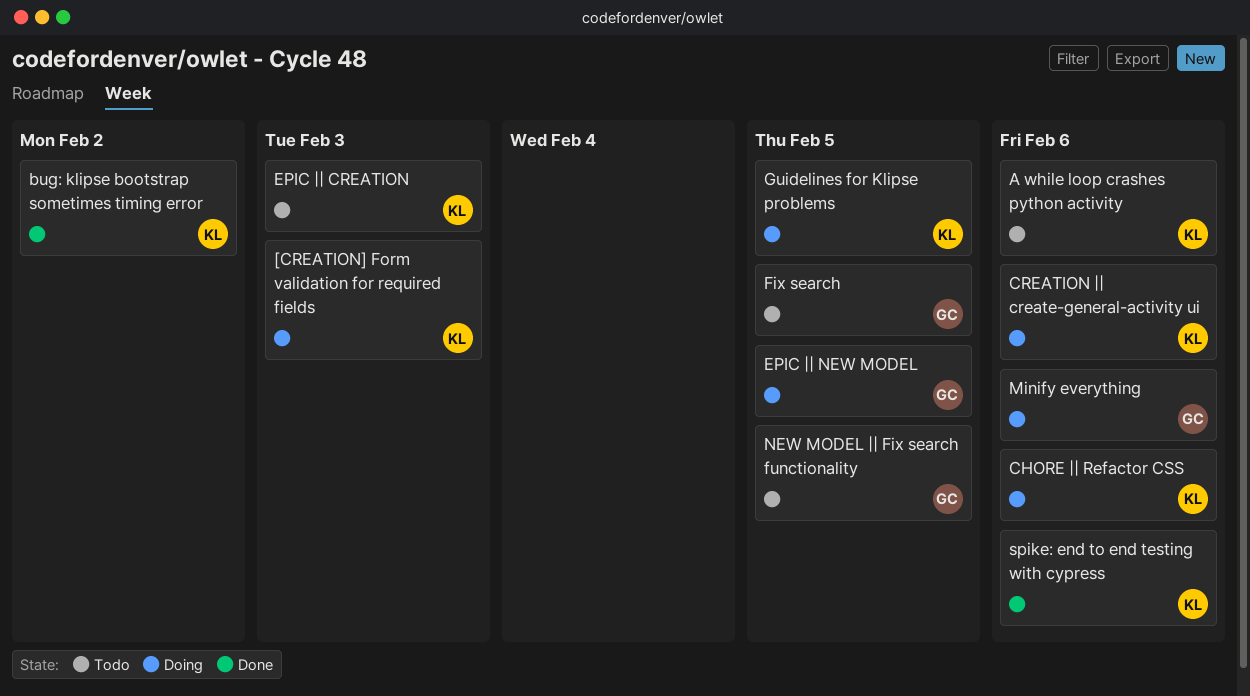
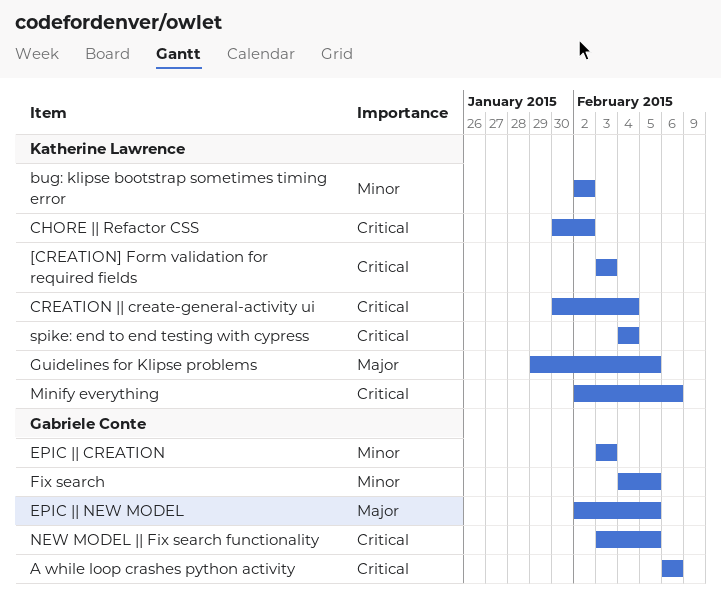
A while loop crashes python activity, owner: Katherine Lawrence -> Gabriele Conte
CHORE || Refactor CSS, due: Feb 6 -> Feb 2
CREATION || create-general-activity ui, due: Feb 6 -> Feb 4
EPIC || CREATION, owner: Katherine Lawrence -> Gabriele Conte
Minify everything, owner: Gabriele Conte -> Katherine Lawrence
spike: end to end testing with cypress, due: Feb 6 -> Feb 4

